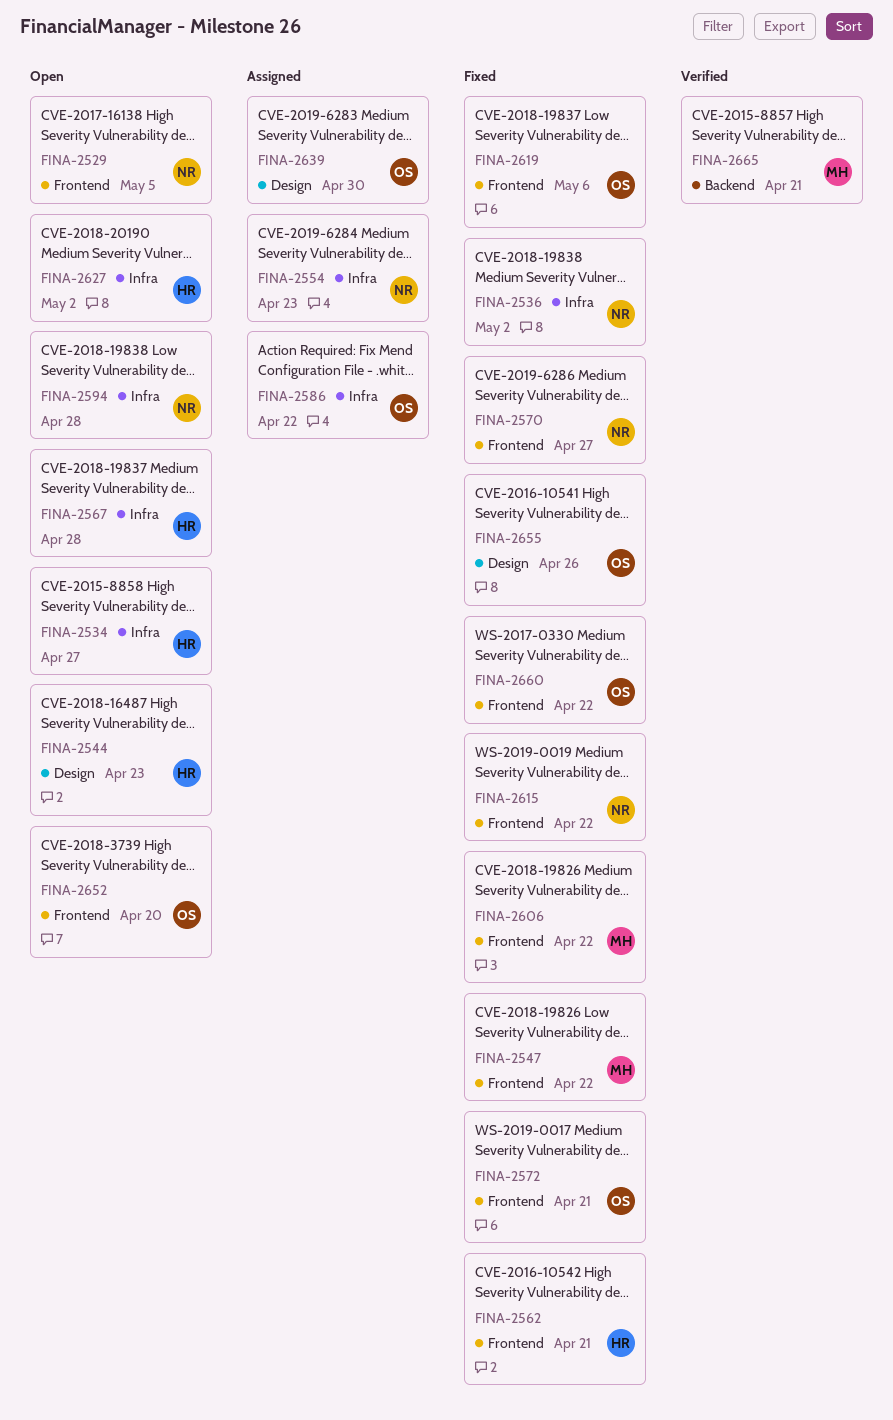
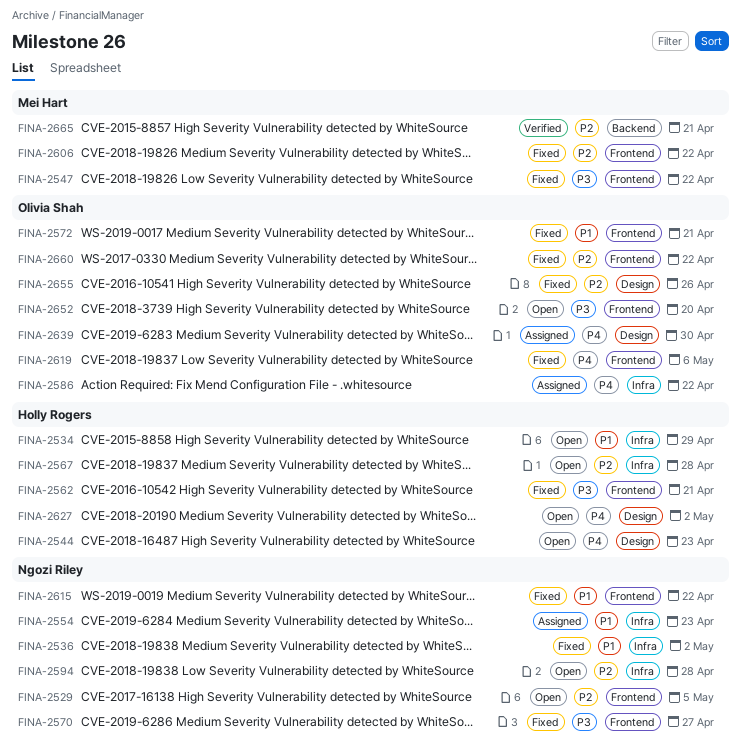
FINA-2534, due: Apr 27 -> Apr 29
FINA-2627, label: Infra -> Design

